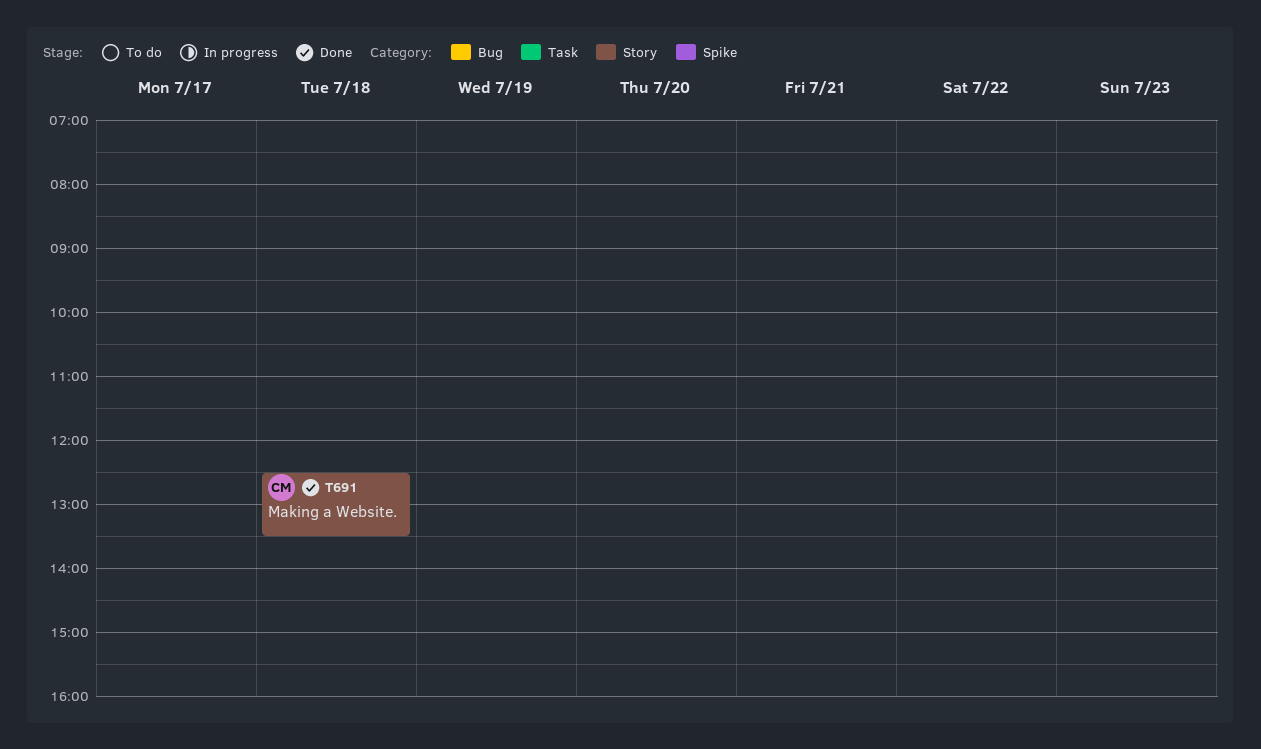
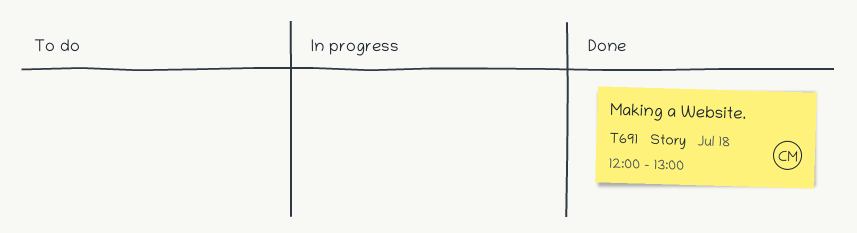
T691, begins: 12:30 -> 12:00
T691, ends: 13:30 -> 13:00

